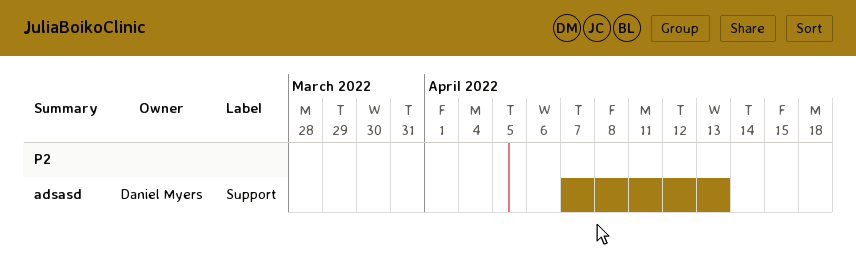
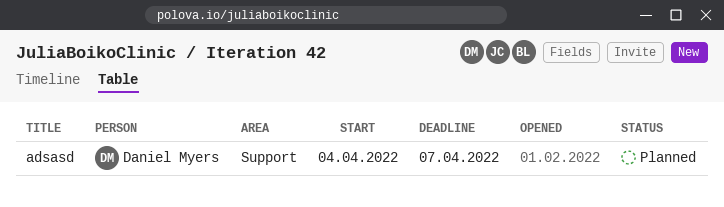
adsasd, start: Apr 7 -> Apr 4
adsasd, due: Apr 13 -> Apr 7

